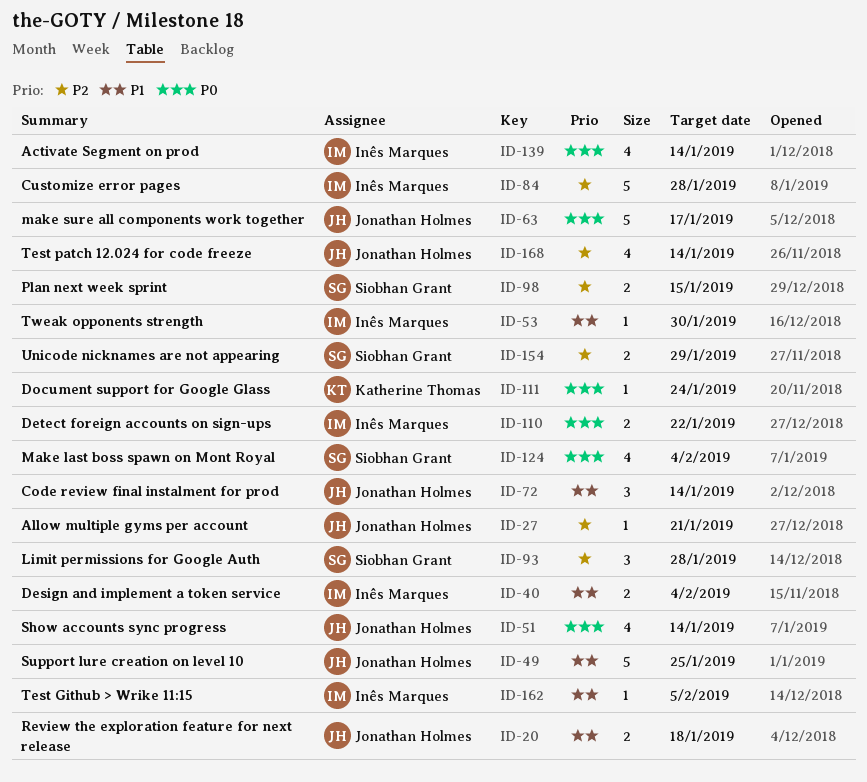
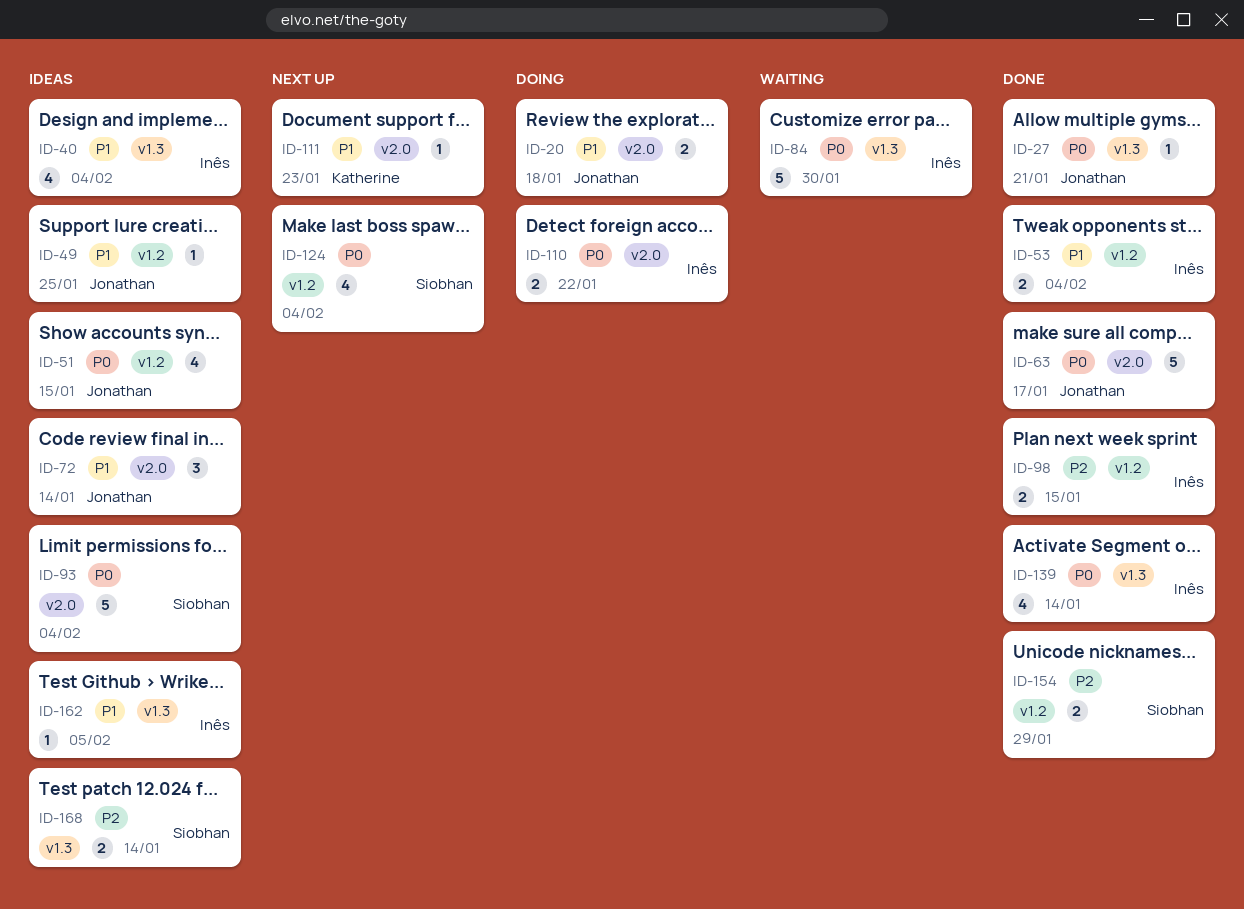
ID-27, priority: P2 -> P0
ID-40, estimate: 2 -> 4
ID-49, estimate: 5 -> 1
ID-51, due: Jan 14 -> Jan 15
ID-53, estimate: 1 -> 2
ID-53, due: Jan 30 -> Feb 4
ID-84, priority: P2 -> P0
ID-84, due: Jan 28 -> Jan 30
ID-93, priority: P2 -> P0
ID-93, estimate: 3 -> 5
ID-93, due: Jan 28 -> Feb 4
ID-98, owner: Siobhan Grant -> Inês Marques
ID-111, priority: P0 -> P1
ID-111, due: Jan 24 -> Jan 23
ID-168, owner: Jonathan Holmes -> Siobhan Grant
ID-168, estimate: 4 -> 2

